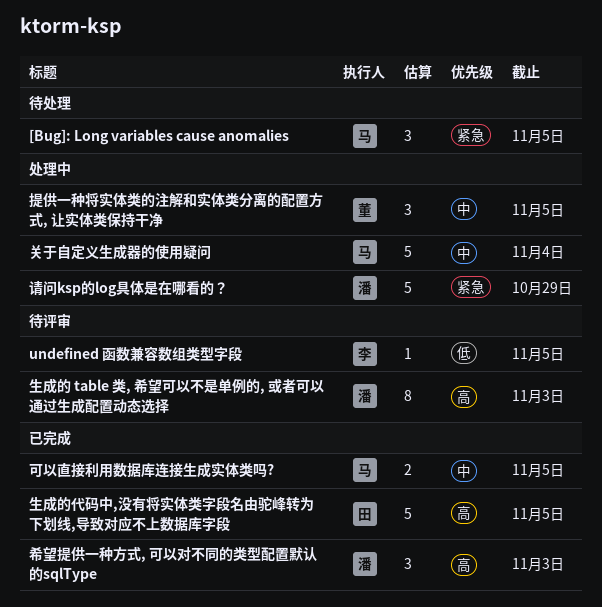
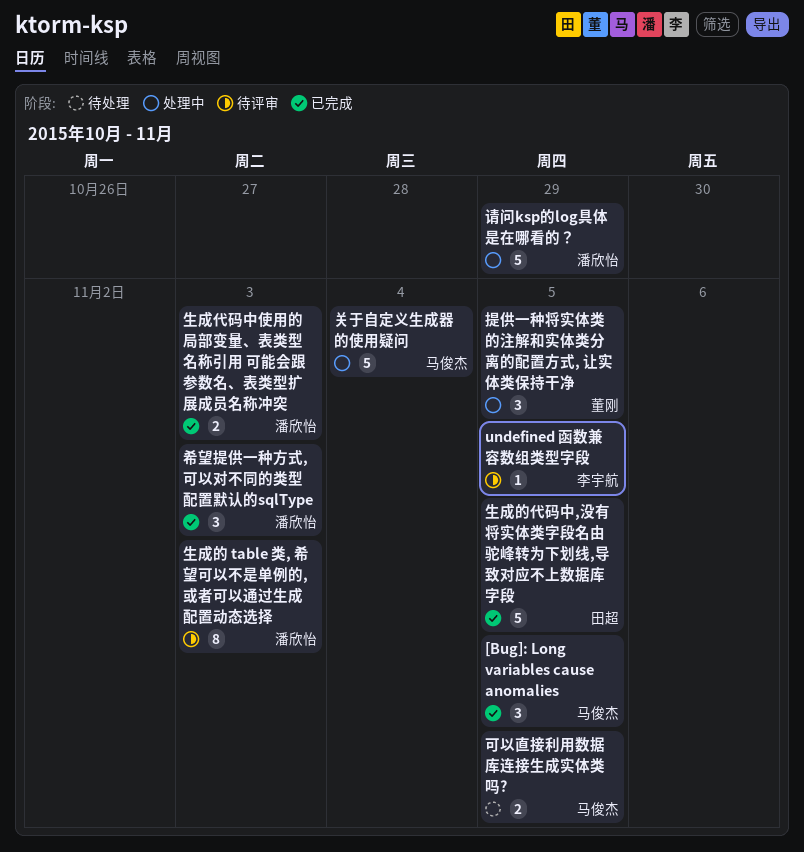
[Bug]: Long variables cause anomalies, status: 待处理 -> 已完成
可以直接利用数据库连接生成实体类吗?, status: 已完成 -> 待处理
生成代码中使用的局部变量、表类型名称引用 可能会跟参数名、表类型扩展成员名称冲突: none -> present

